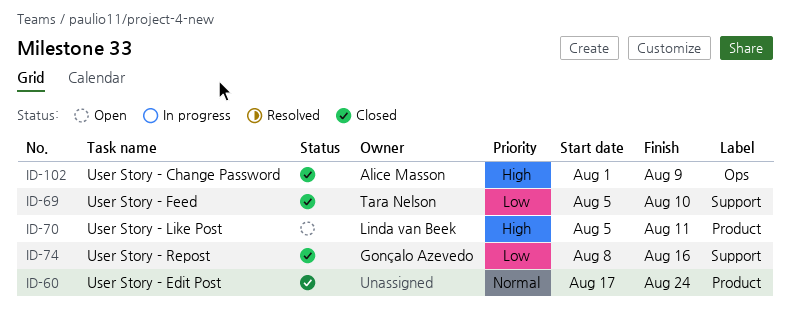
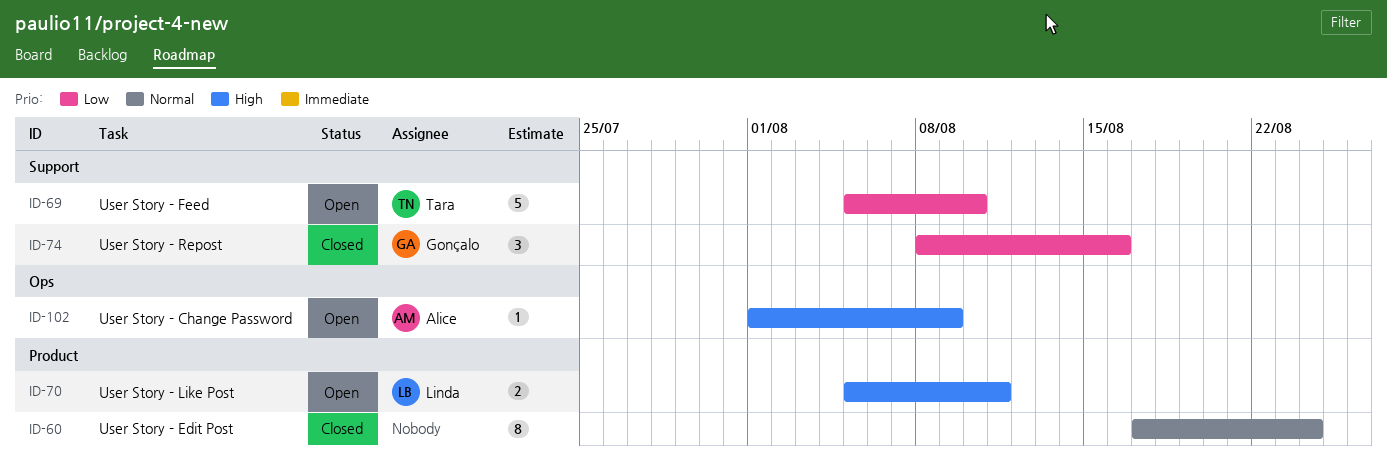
ID-69, status: Closed -> Open
ID-102, status: Closed -> Open

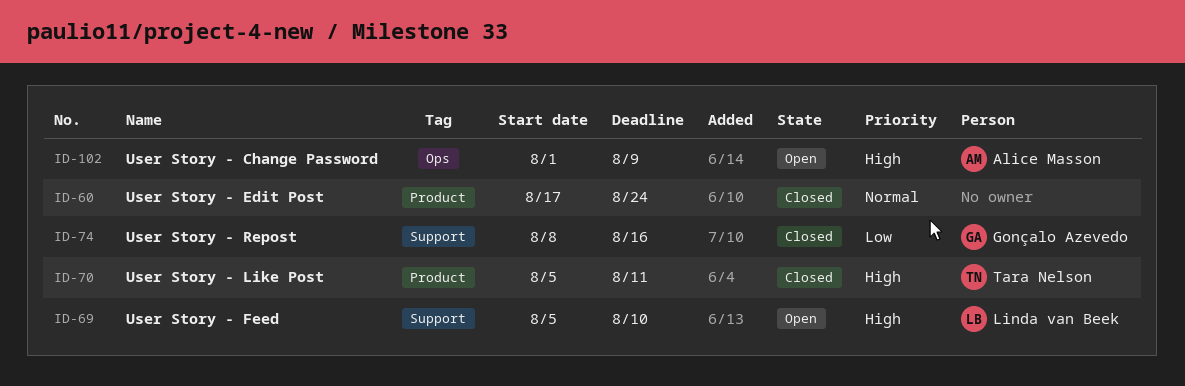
ID-69, owner: Tara Nelson -> Linda van Beek
ID-69, priority: Low -> High
ID-70, status: Open -> Closed
ID-70, owner: Linda van Beek -> Tara Nelson

